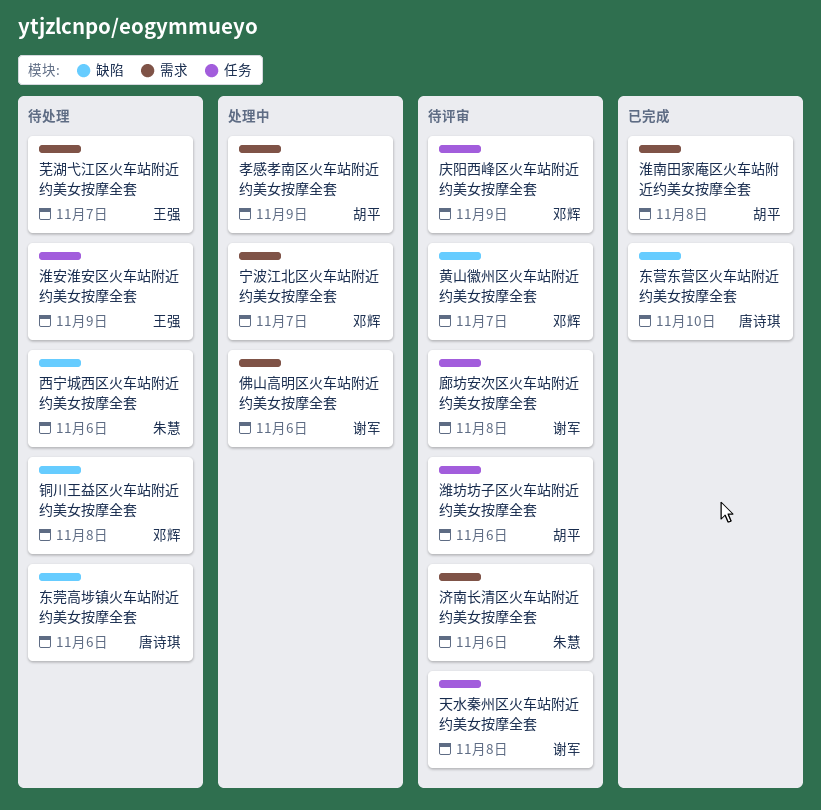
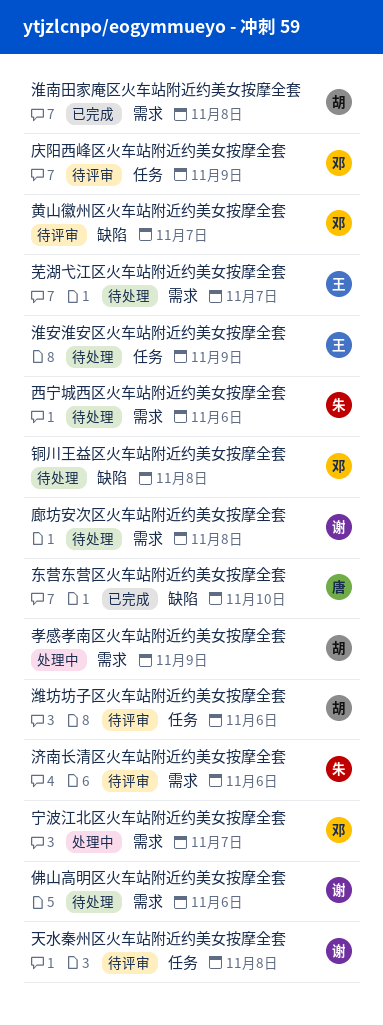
东莞高埗镇火车站附近约美女按摩全套: present -> none
佛山高明区火车站附近约美女按摩全套, status: 处理中 -> 待处理
廊坊安次区火车站附近约美女按摩全套, status: 待评审 -> 待处理
廊坊安次区火车站附近约美女按摩全套, label: 任务 -> 需求
西宁城西区火车站附近约美女按摩全套, label: 缺陷 -> 需求

